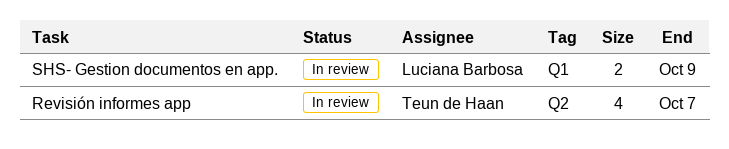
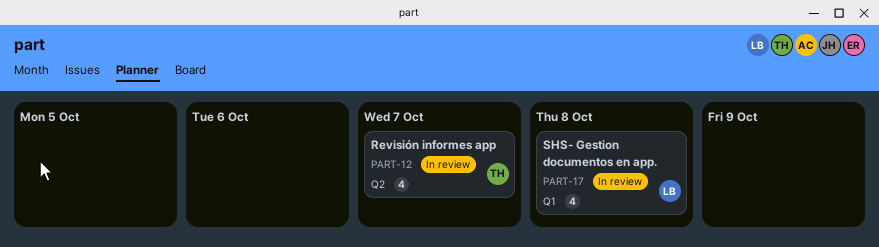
SHS- Gestion documentos en app., estimate: 2 -> 4
SHS- Gestion documentos en app., due: Oct 9 -> Oct 8

